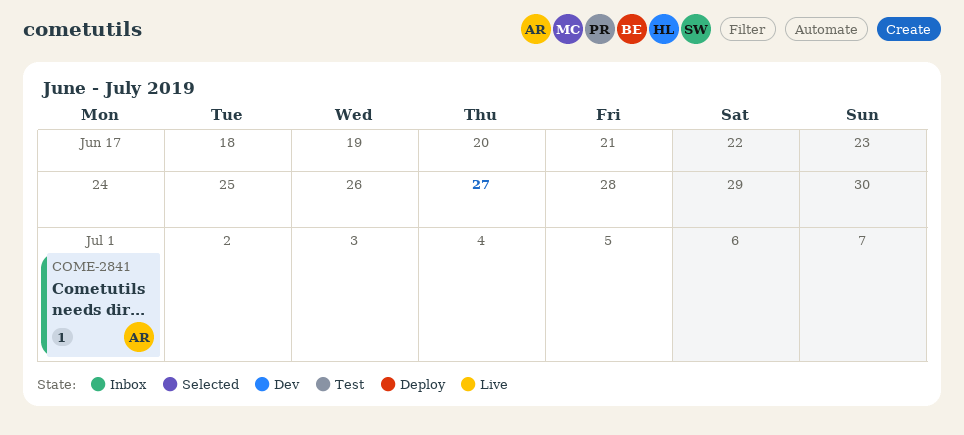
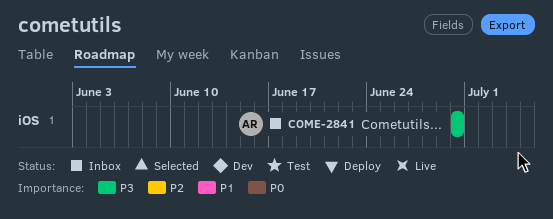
COME-2841, due: Jul 1 -> Jun 30

